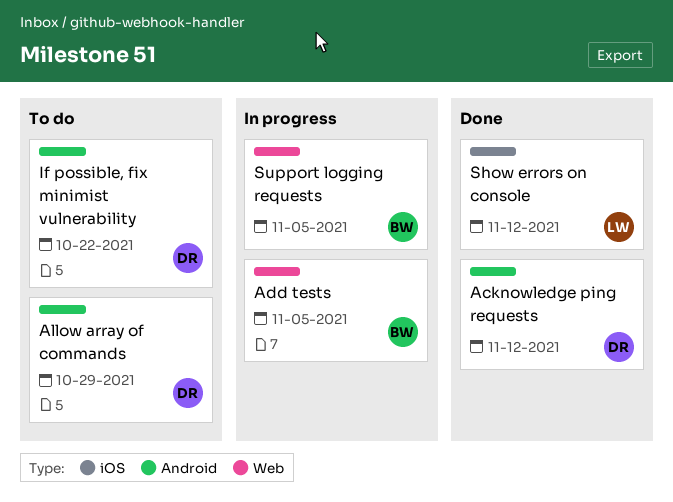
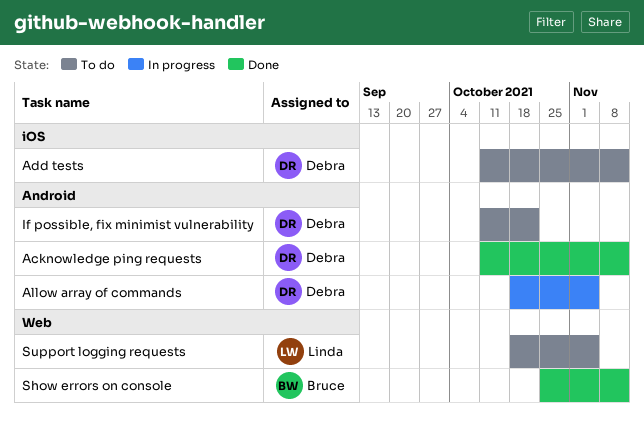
Add tests, status: In progress -> To do
Add tests, owner: Bruce -> Debra
Add tests, label: Web -> iOS
Add tests, due: Nov 5 -> Nov 12
Allow array of commands, status: To do -> In progress
Allow array of commands, due: Oct 29 -> Nov 5
Show errors on console, owner: Linda -> Bruce
Show errors on console, label: iOS -> Web
Support logging requests, status: In progress -> To do
Support logging requests, owner: Bruce -> Linda

